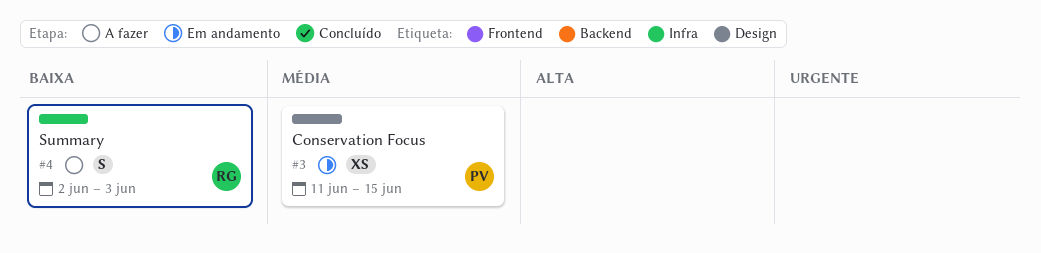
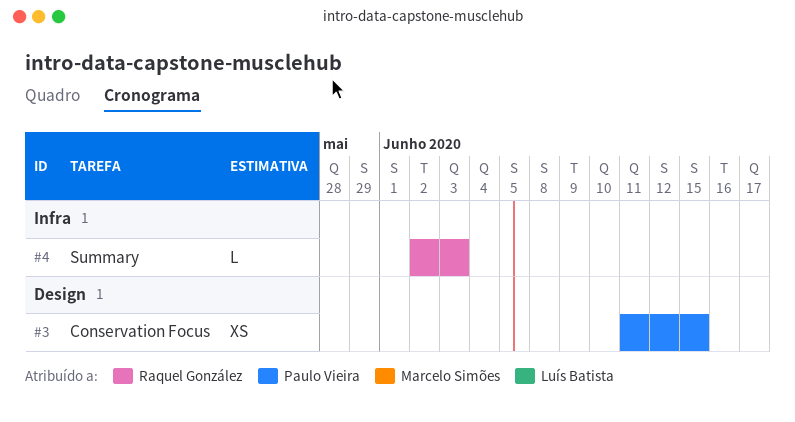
#4, estimate: S -> L

